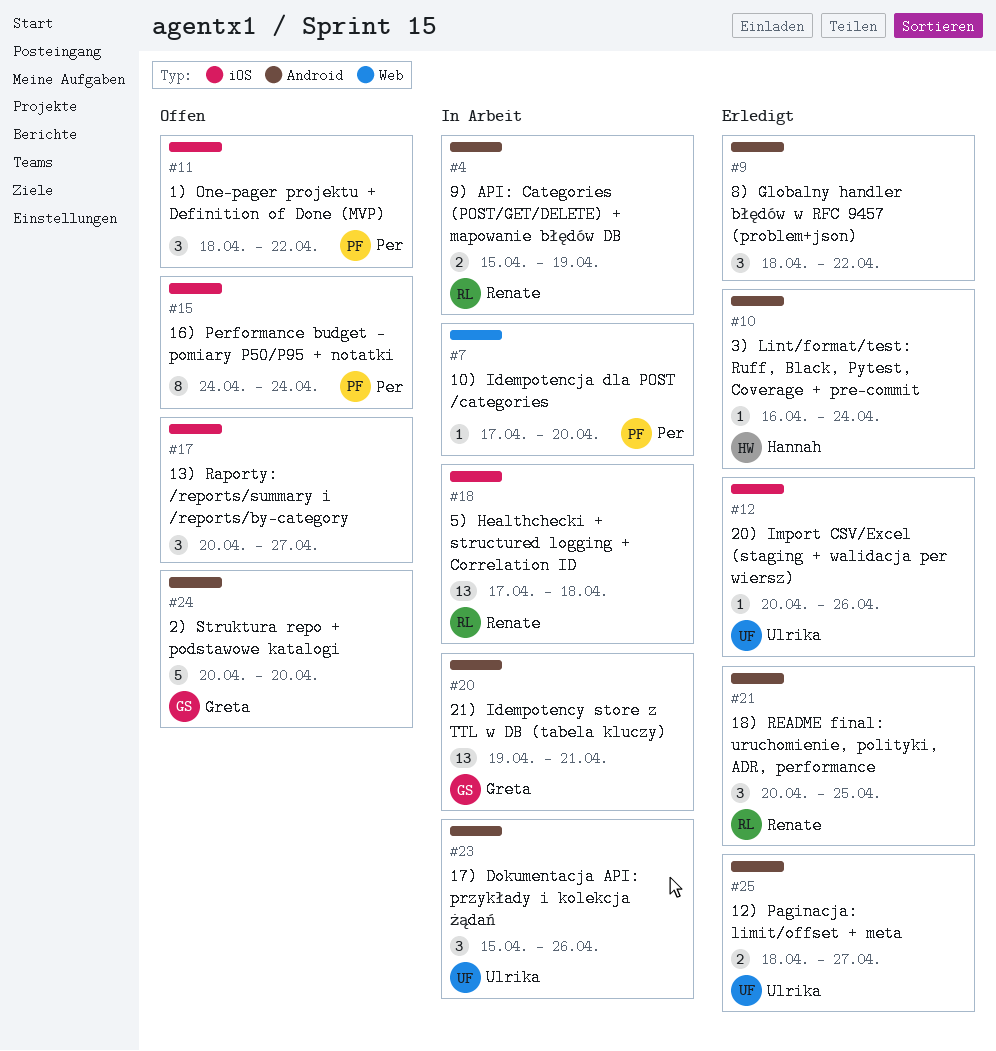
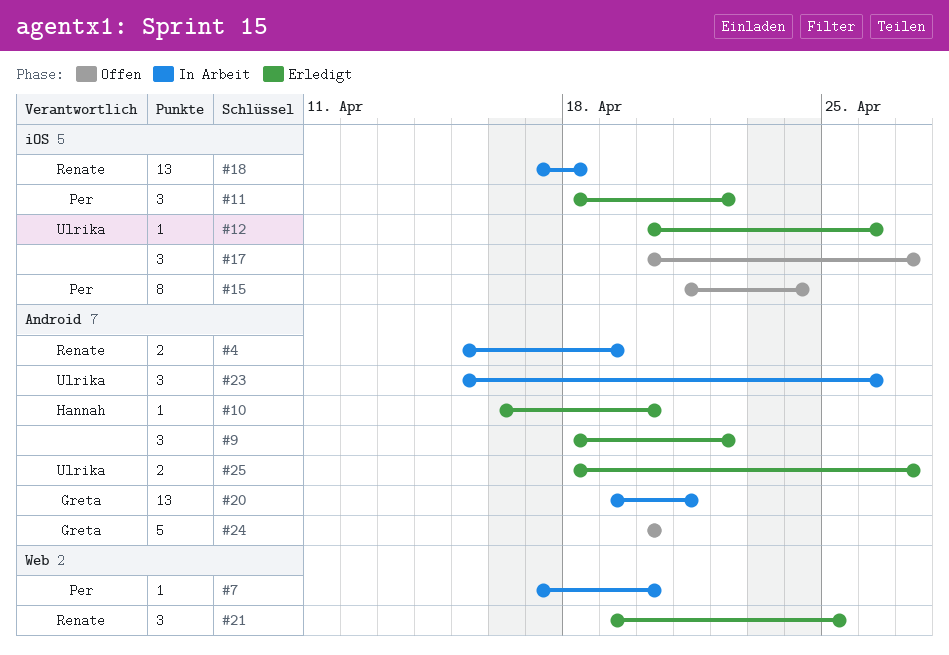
#10, due: Apr 24 -> Apr 20
#11, status: Offen -> Erledigt
#15, start: Apr 24 -> Apr 21
#21, label: Android -> Web
#21, start: Apr 20 -> Apr 19

